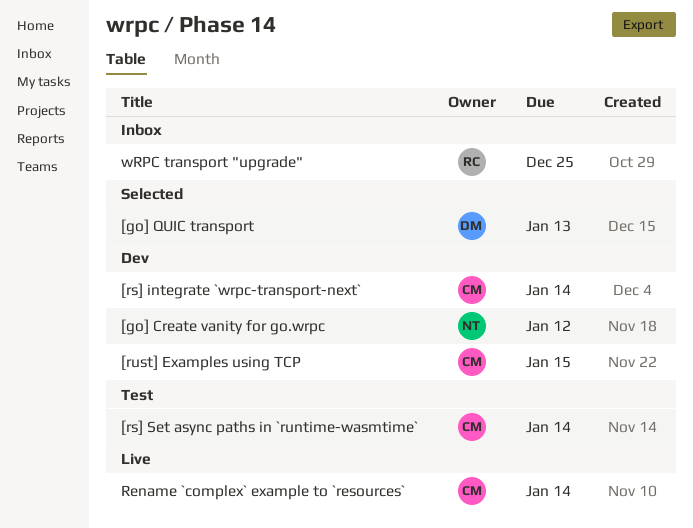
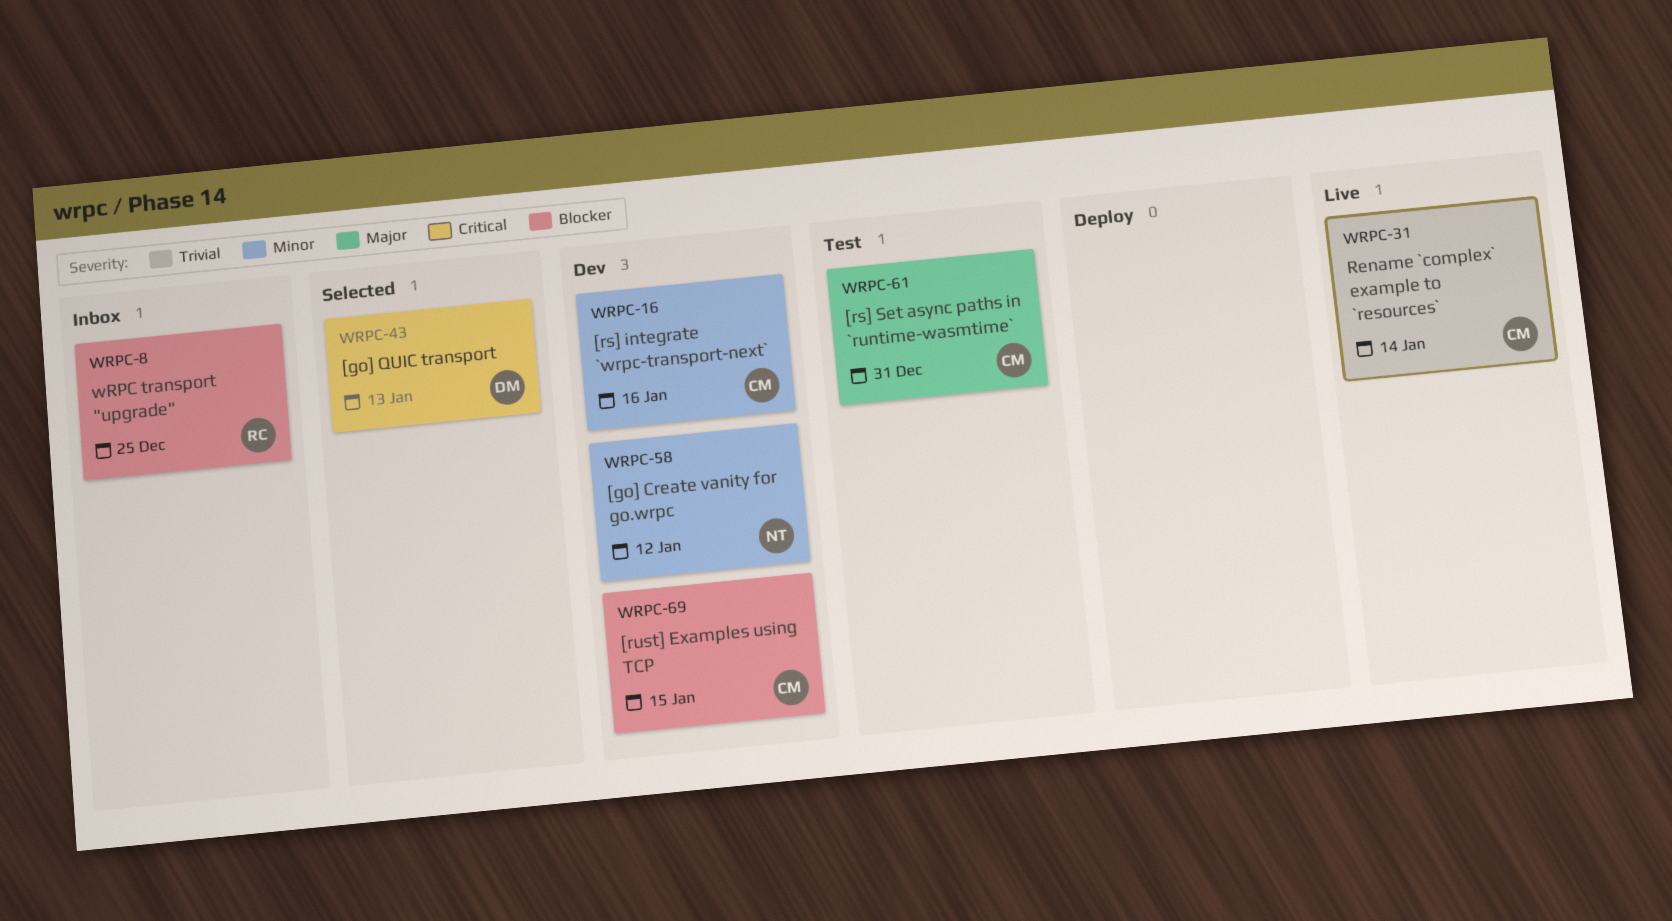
[rs] integrate `wrpc-transport-next`, due: Jan 14 -> Jan 16
[rs] Set async paths in `runtime-wasmtime`, due: Jan 14 -> Dec 31

